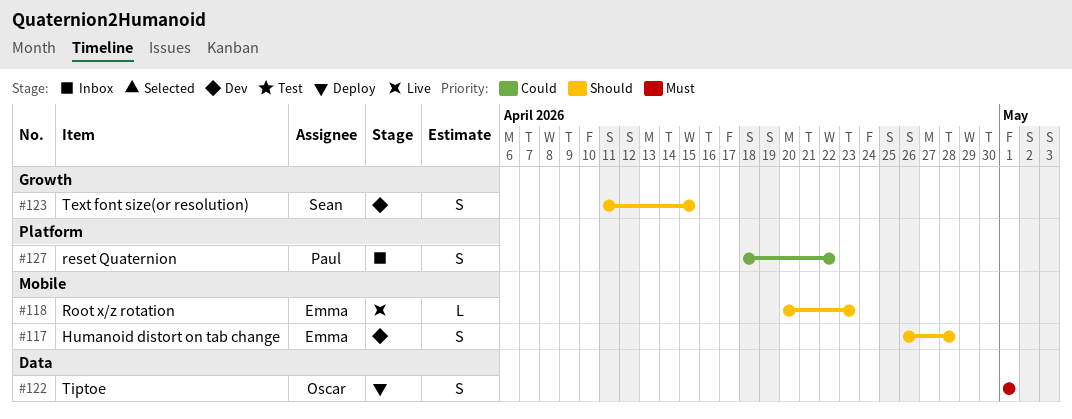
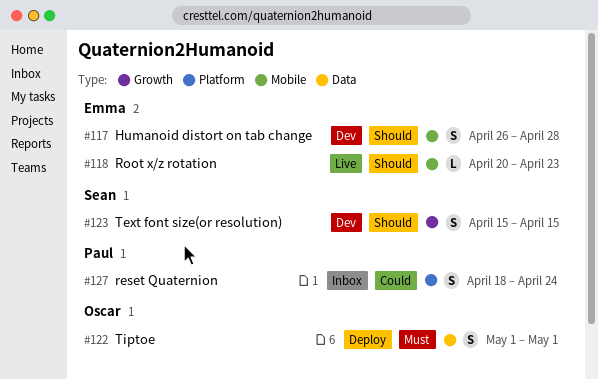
#123, start: Apr 11 -> Apr 15
#127, due: Apr 22 -> Apr 24

